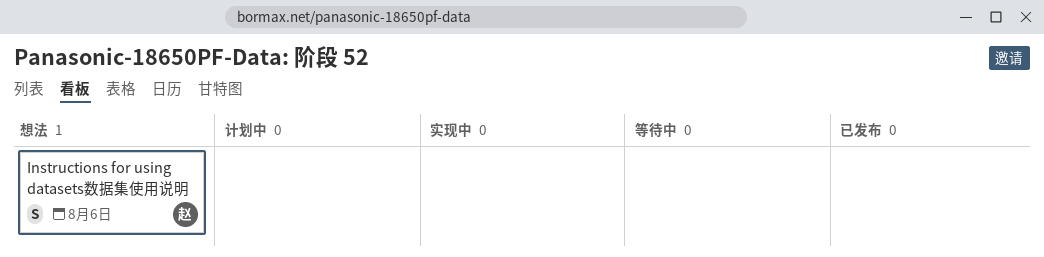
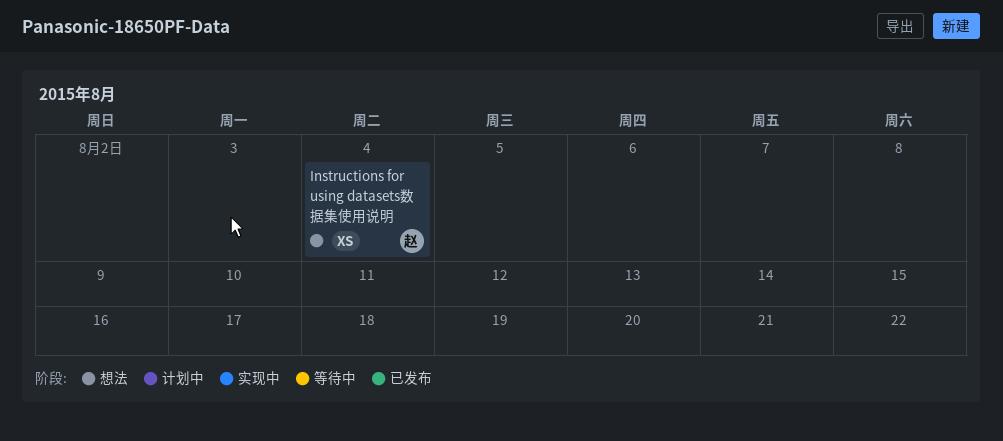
Instructions for using datasets数据集使用说明, estimate: S -> XS
Instructions for using datasets数据集使用说明, due: Aug 6 -> Aug 4

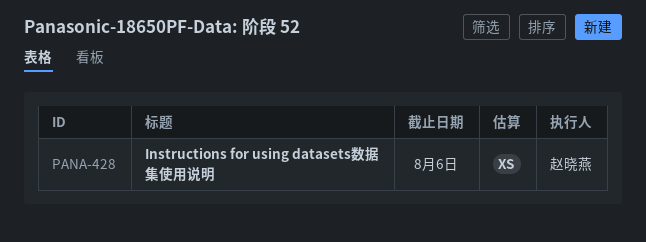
Instructions for using datasets数据集使用说明, due: Aug 4 -> Aug 6

